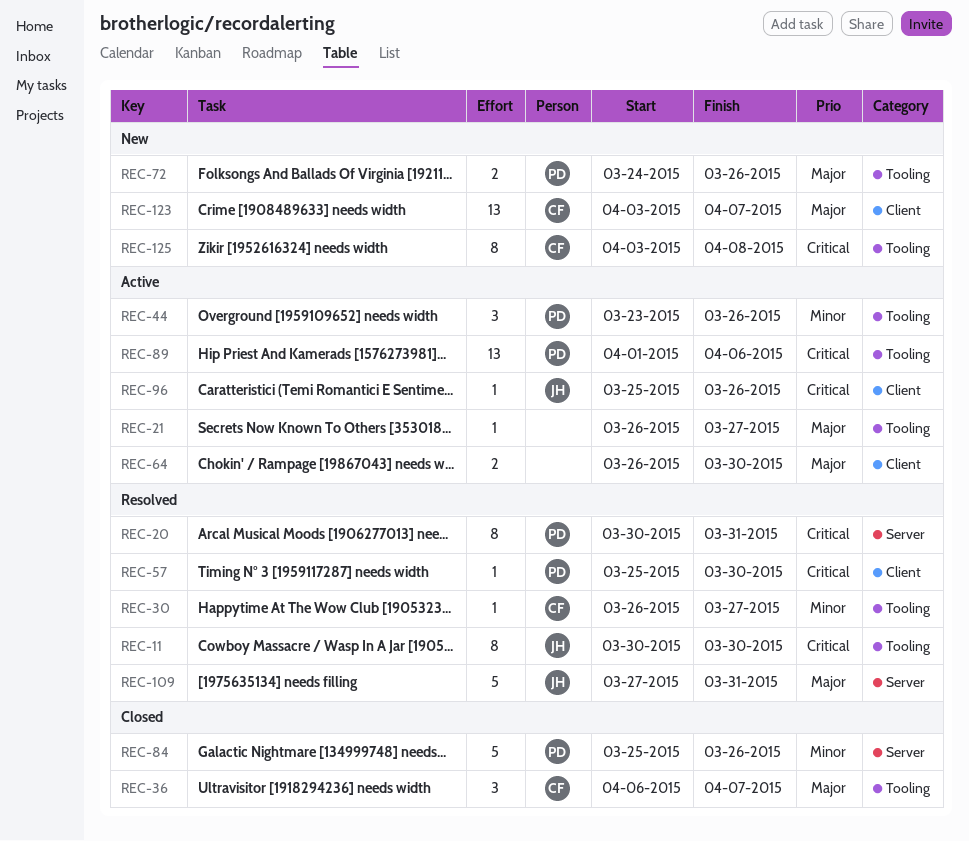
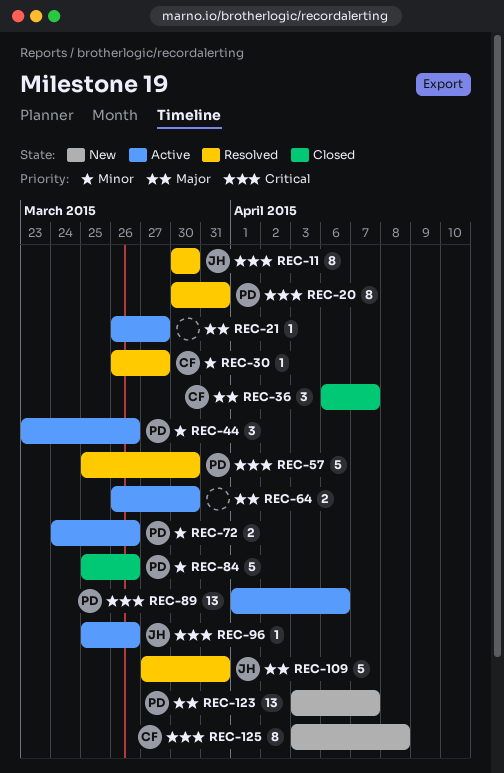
REC-57, estimate: 1 -> 5
REC-72, status: New -> Active
REC-72, priority: Major -> Minor
REC-123, owner: CF -> PD

